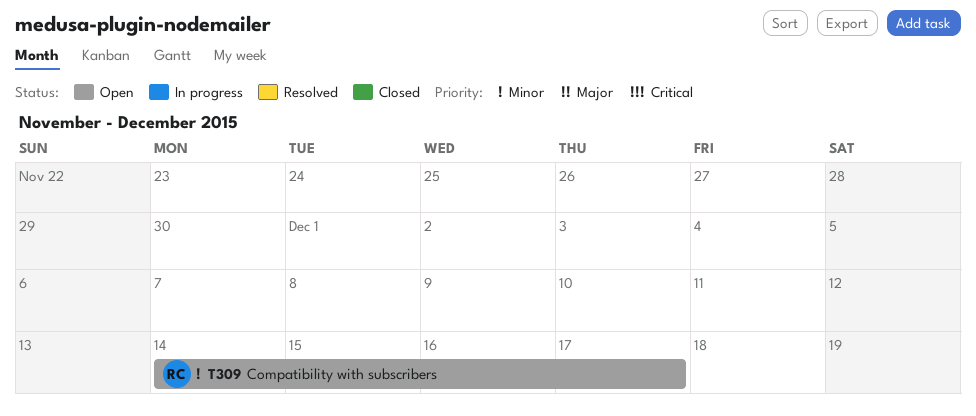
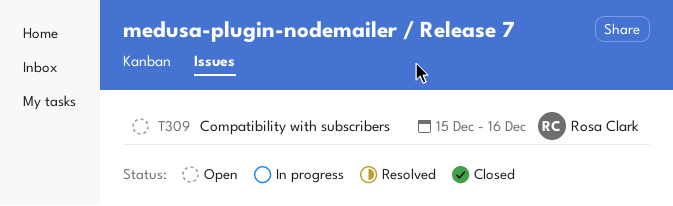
T309, start: Dec 14 -> Dec 15
T309, due: Dec 17 -> Dec 16

